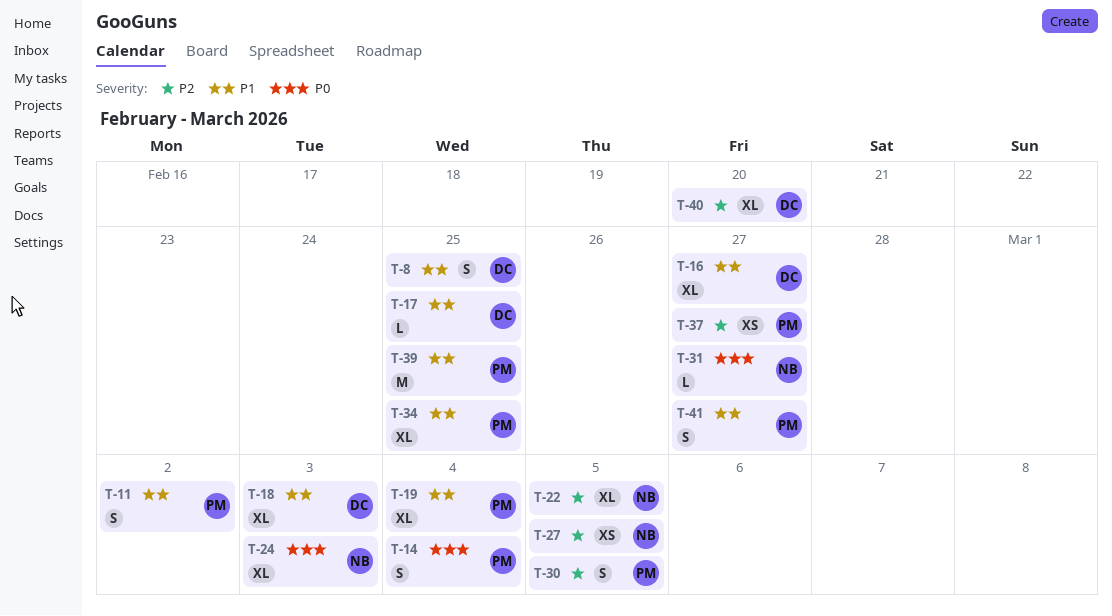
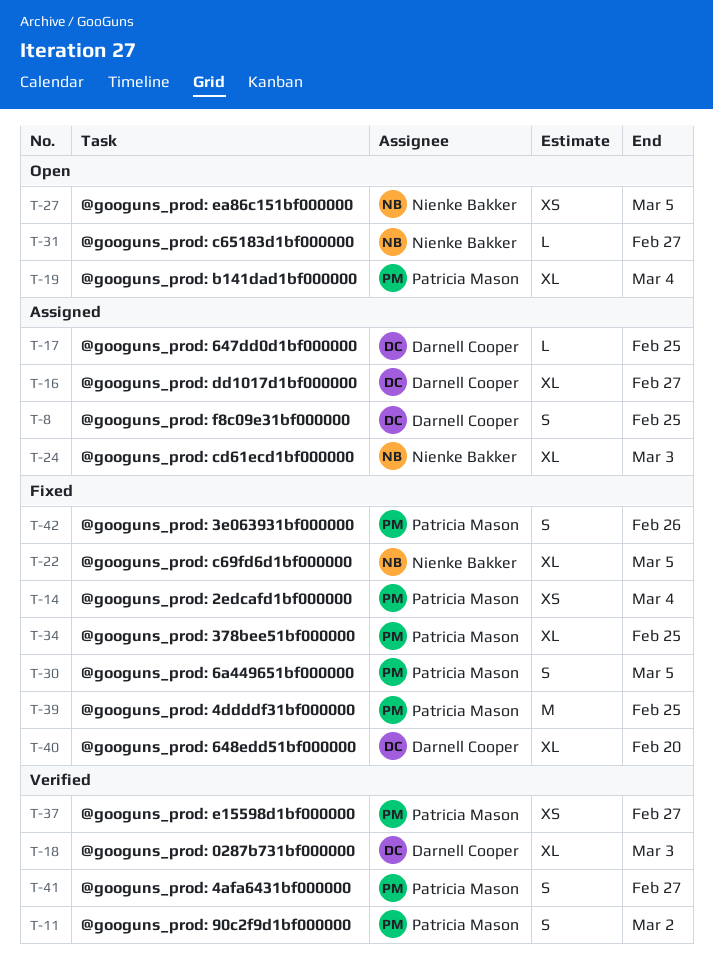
T-14, estimate: S -> XS
T-42: none -> present

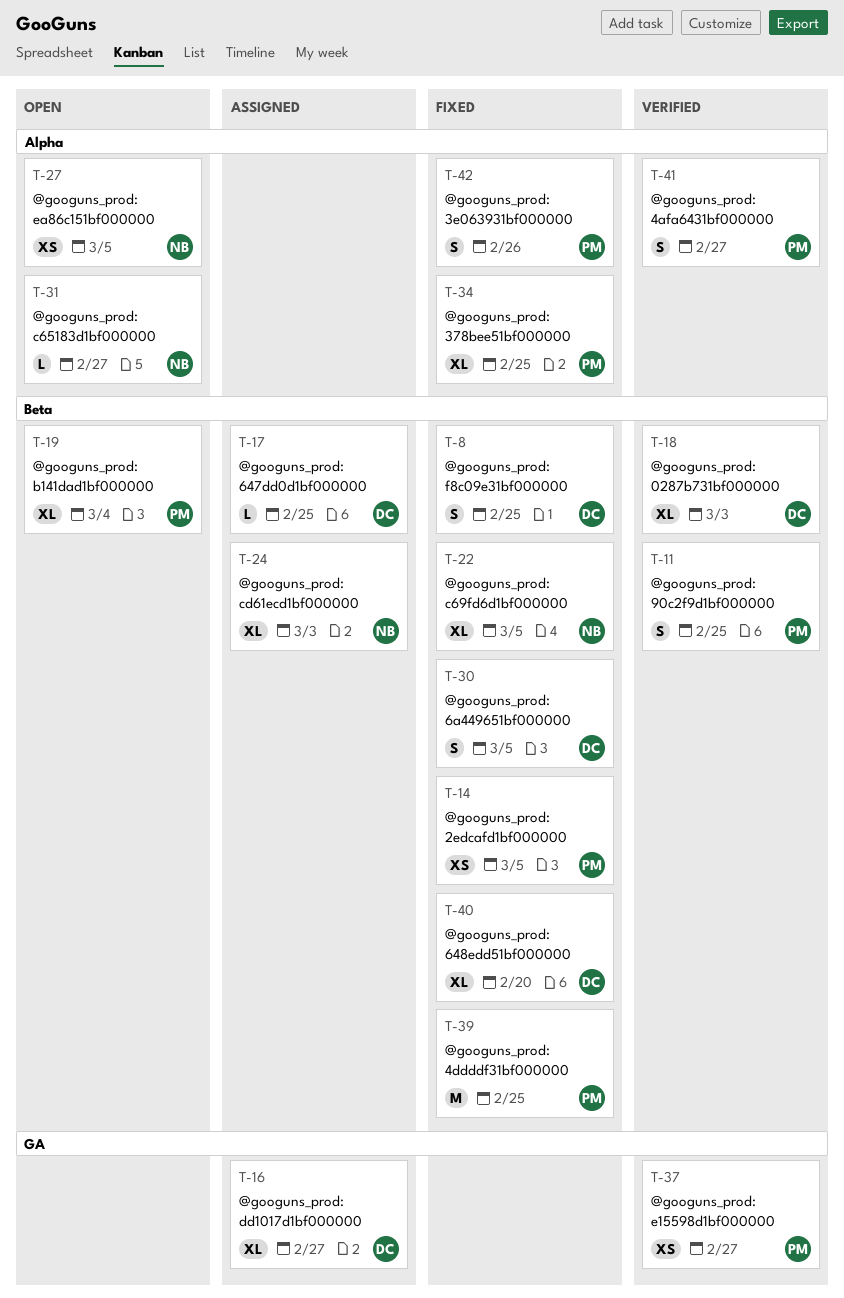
T-8, status: Assigned -> Fixed
T-11, due: Mar 2 -> Feb 25
T-14, due: Mar 4 -> Mar 5
T-30, owner: Patricia Mason -> Darnell Cooper

